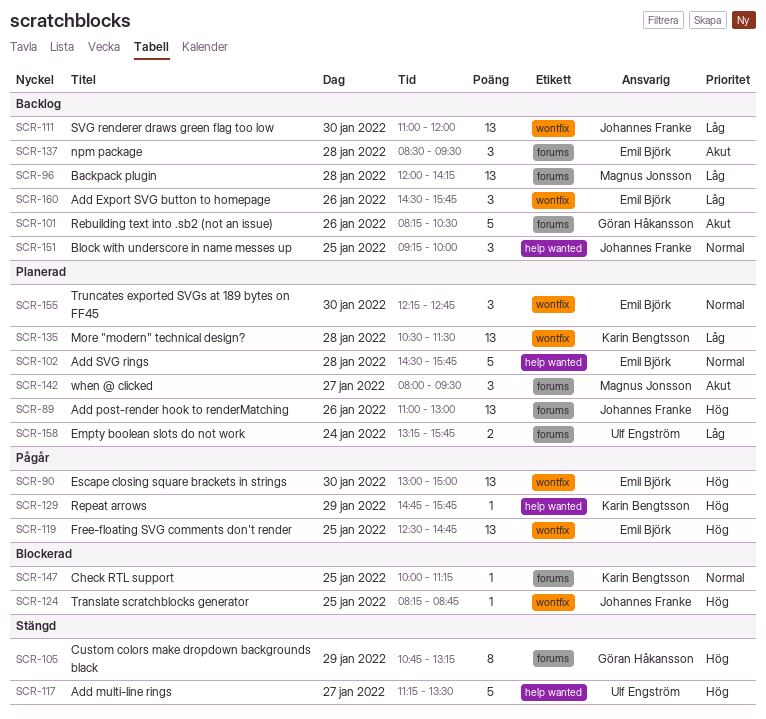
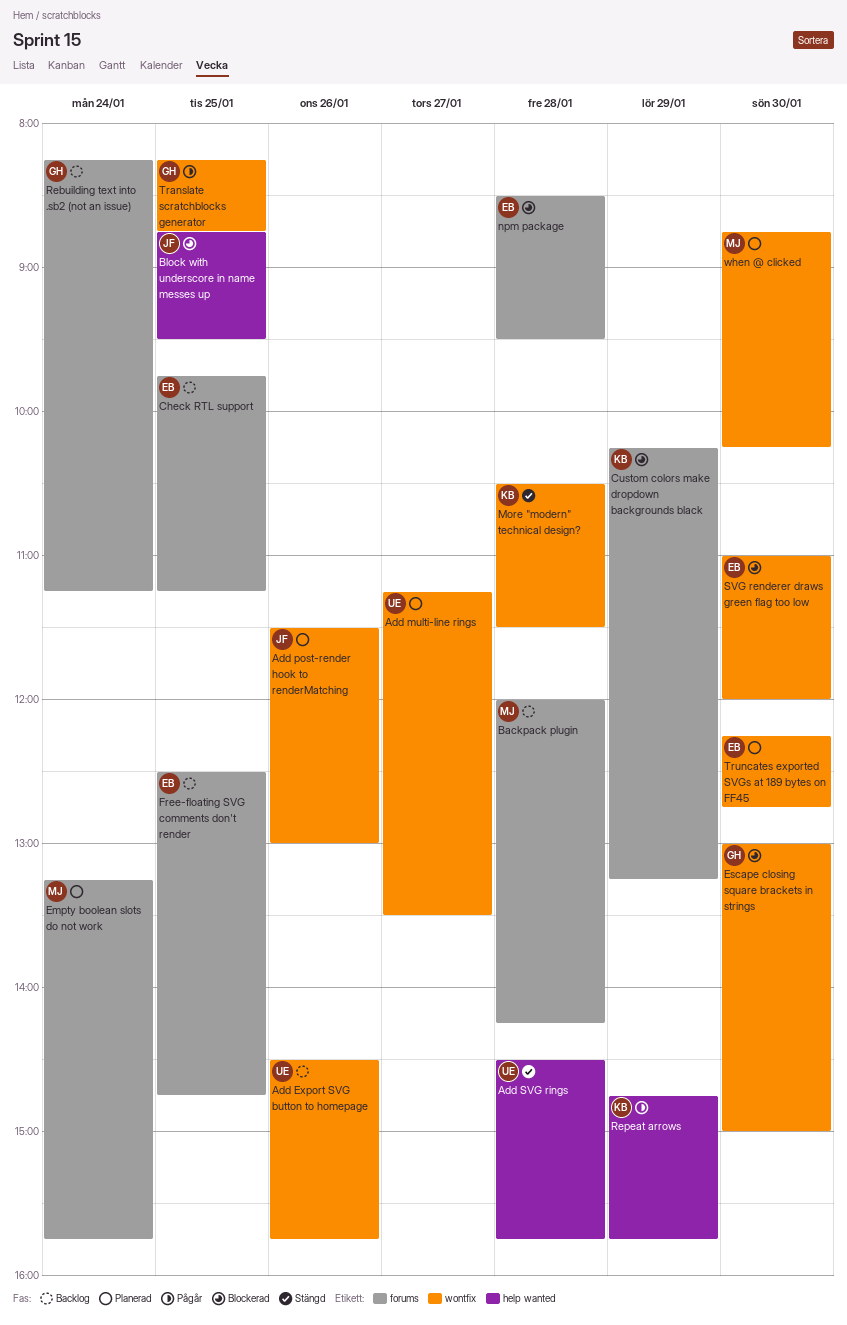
Add Export SVG button to homepage, owner: Emil Björk -> Ulf Engström
Add multi-line rings, status: Stängd -> Planerad
Add multi-line rings, label: help wanted -> wontfix
Add post-render hook to renderMatching, label: forums -> wontfix
Add post-render hook to renderMatching, begins: 11:00 -> 11:30
Add SVG rings, status: Planerad -> Stängd
Add SVG rings, owner: Emil Björk -> Ulf Engström
Block with underscore in name messes up, status: Backlog -> Blockerad
Block with underscore in name messes up, begins: 09:15 -> 08:45
Block with underscore in name messes up, ends: 10:00 -> 09:30
Check RTL support, status: Blockerad -> Backlog
Check RTL support, owner: Karin Bengtsson -> Emil Björk
Check RTL support, begins: 10:00 -> 09:45
Custom colors make dropdown backgrounds black, status: Stängd -> Blockerad
Custom colors make dropdown backgrounds black, owner: Göran Håkansson -> Karin Bengtsson
Custom colors make dropdown backgrounds black, begins: 10:45 -> 10:15
Empty boolean slots do not work, owner: Ulf Engström -> Magnus Jonsson
Escape closing square brackets in strings, status: Pågår -> Blockerad
Escape closing square brackets in strings, owner: Emil Björk -> Göran Håkansson
Free-floating SVG comments don't render, status: Pågår -> Backlog
Free-floating SVG comments don't render, label: wontfix -> forums
More "modern" technical design?, status: Planerad -> Stängd
npm package, status: Backlog -> Blockerad
Rebuilding text into .sb2 (not an issue), day: Jan 26 -> Jan 24
Rebuilding text into .sb2 (not an issue), ends: 10:30 -> 11:15
SVG renderer draws green flag too low, status: Backlog -> Blockerad
SVG renderer draws green flag too low, owner: Johannes Franke -> Emil Björk
Translate scratchblocks generator, status: Blockerad -> Pågår
Translate scratchblocks generator, owner: Johannes Franke -> Göran Håkansson
when @ clicked, label: forums -> wontfix
when @ clicked, day: Jan 27 -> Jan 30
when @ clicked, begins: 08:00 -> 08:45
when @ clicked, ends: 09:30 -> 10:15

